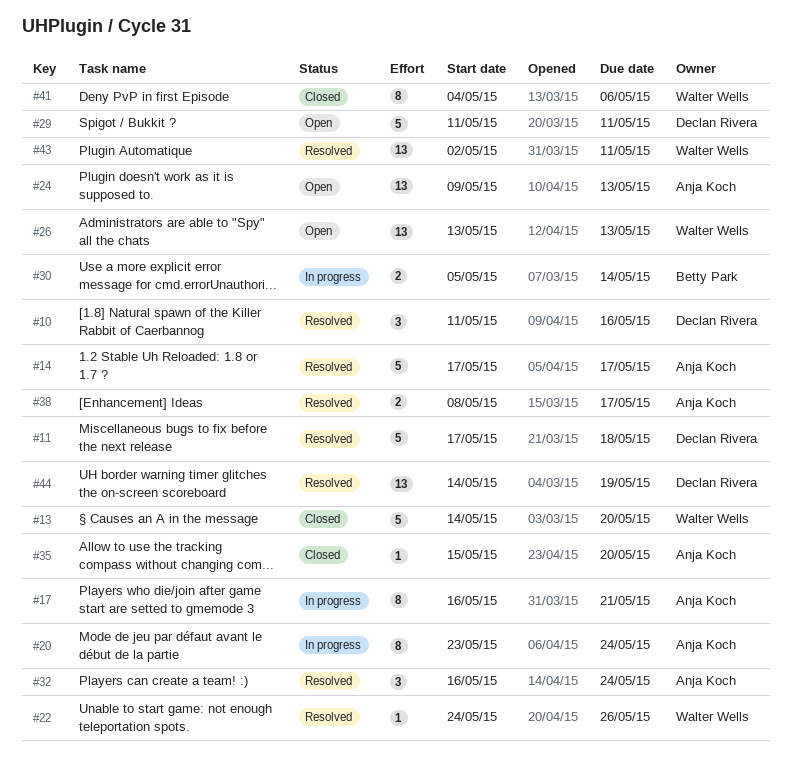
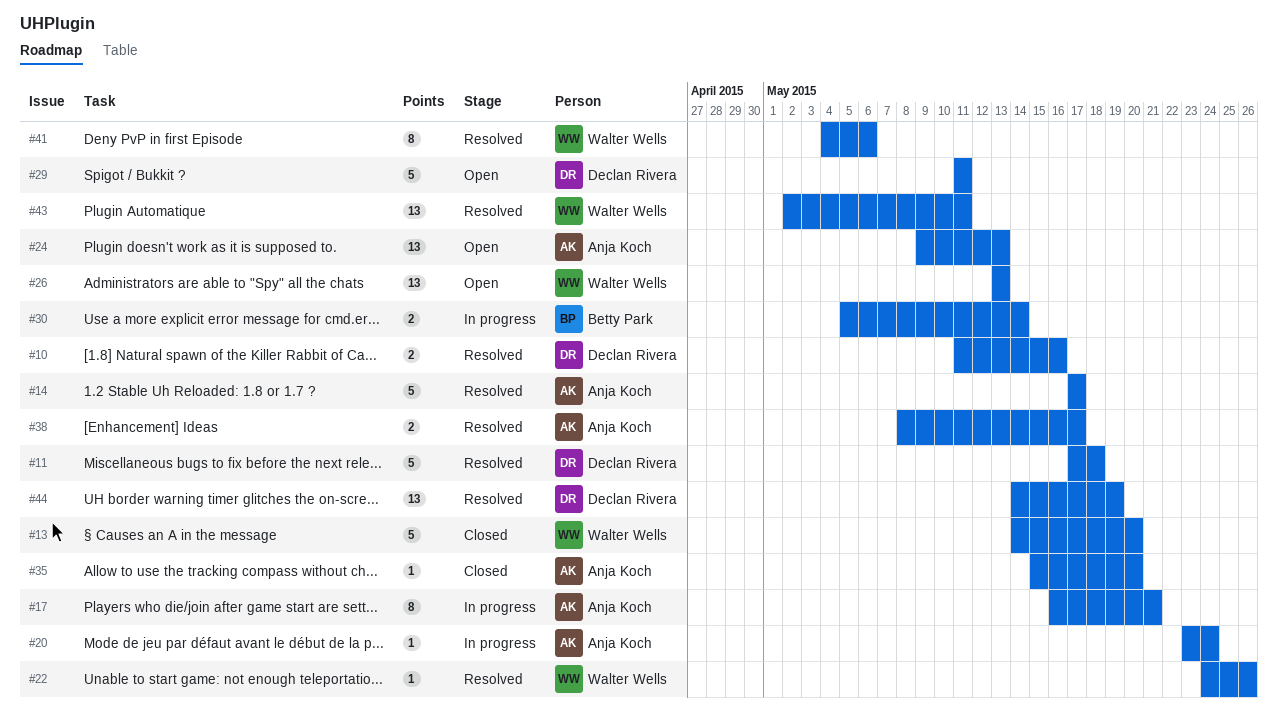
#10, estimate: 3 -> 2
#20, estimate: 8 -> 1
#32: present -> none
#41, status: Closed -> Resolved

